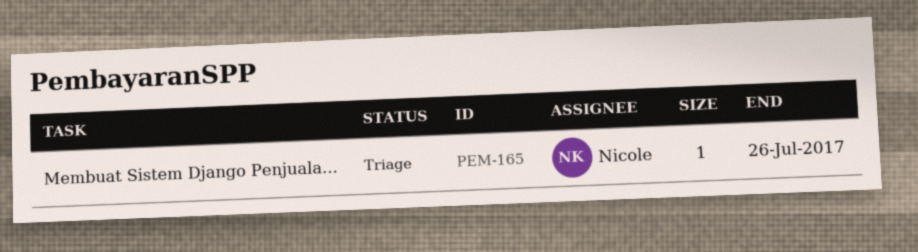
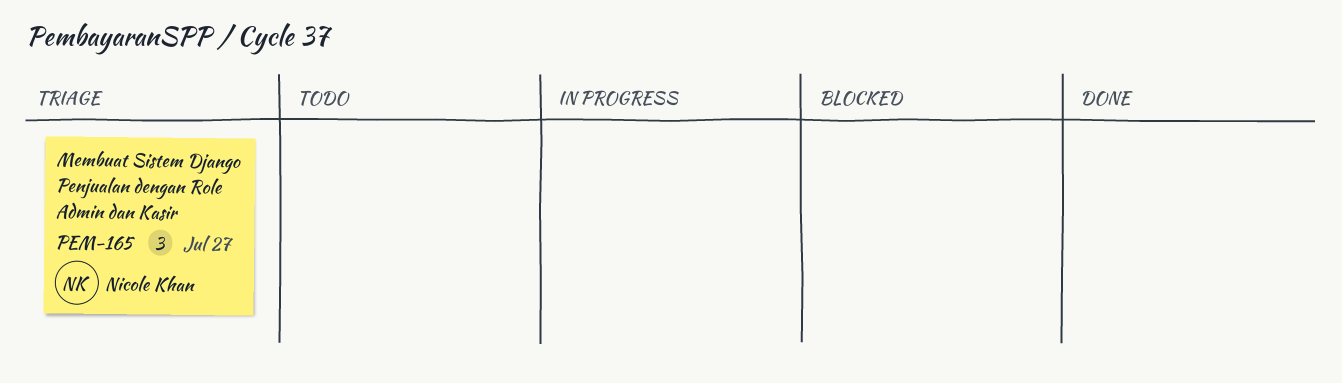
PEM-165, estimate: 1 -> 3
PEM-165, due: Jul 26 -> Jul 27

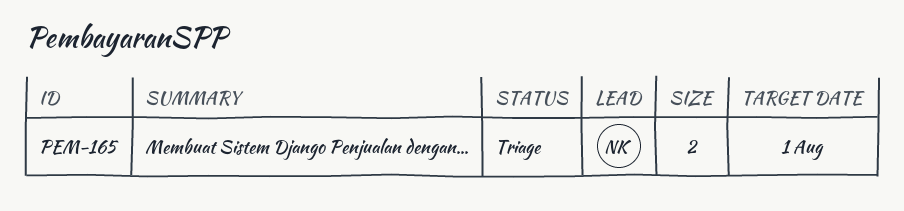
PEM-165, estimate: 3 -> 2
PEM-165, due: Jul 27 -> Aug 1

